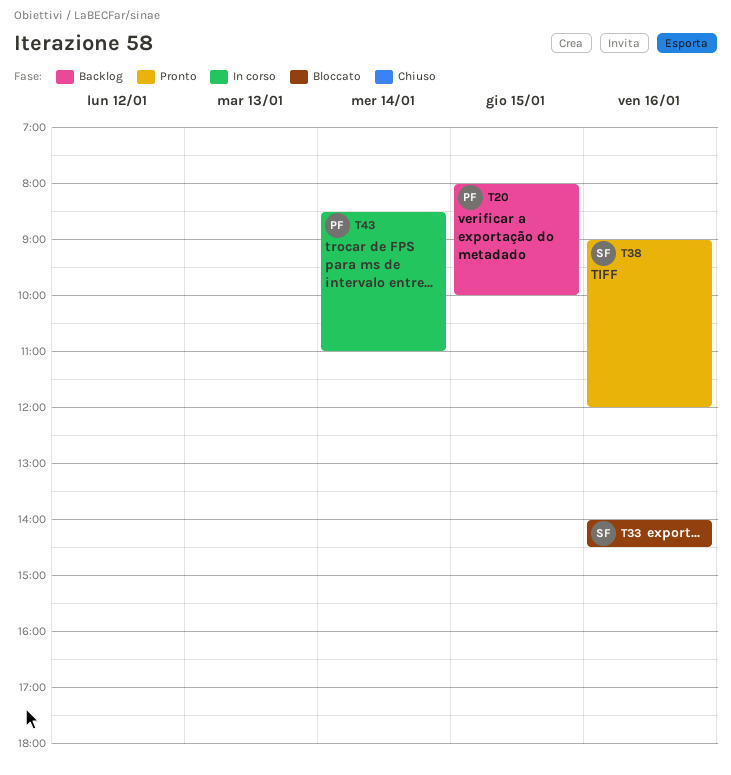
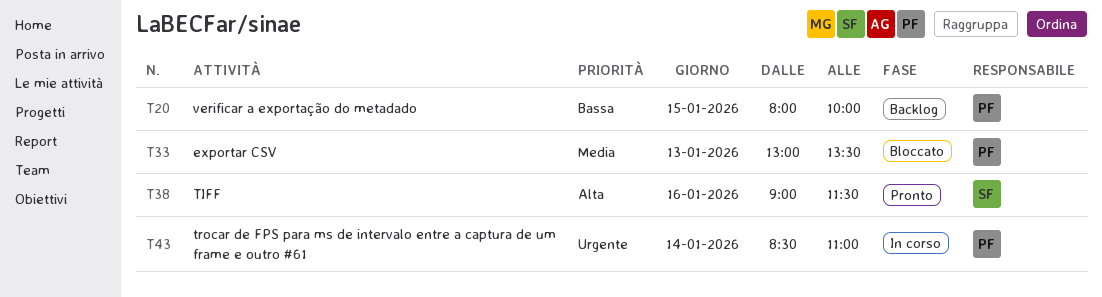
T33, owner: SF -> PF
T33, day: Jan 16 -> Jan 13
T33, begins: 14:00 -> 13:00
T33, ends: 14:30 -> 13:30
T38, ends: 12:00 -> 11:30

